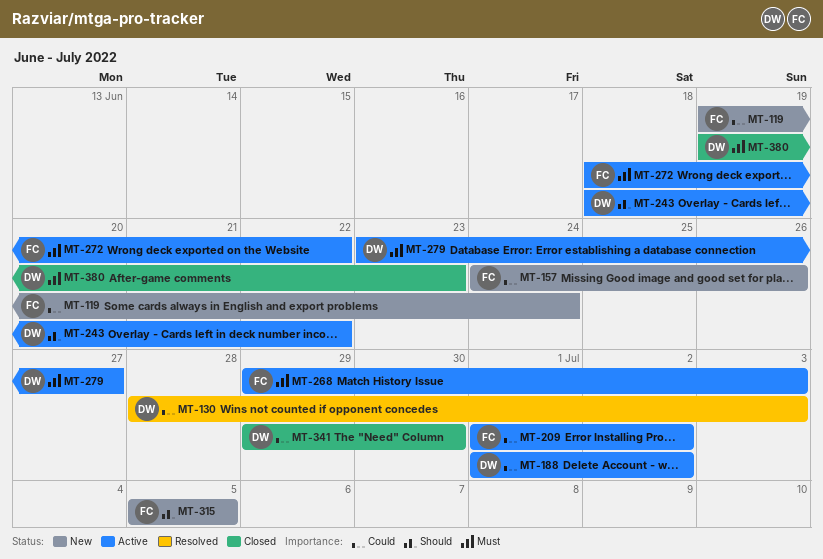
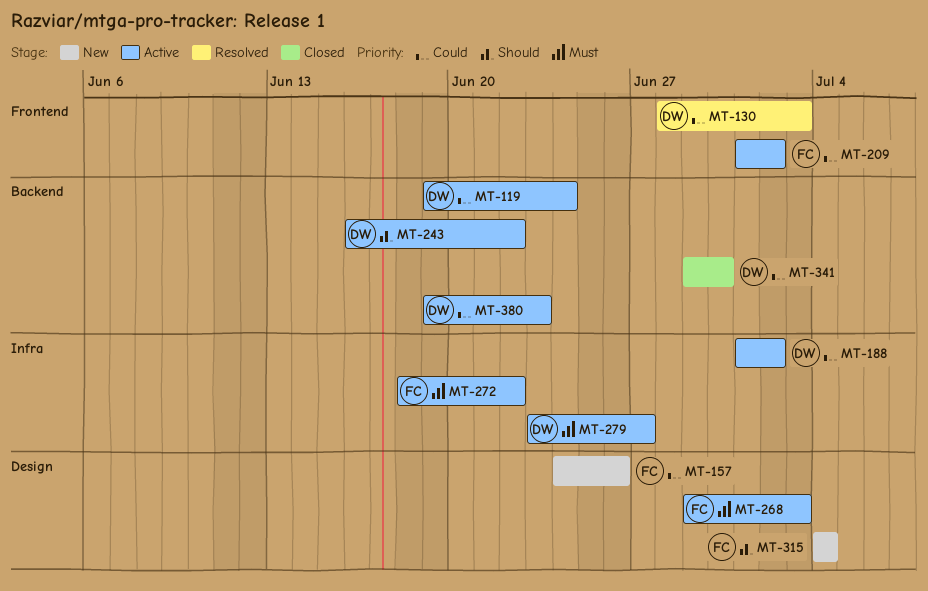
MT-119, status: New -> Active
MT-119, owner: FC -> DW
MT-243, start: Jun 18 -> Jun 16
MT-315, start: Jul 5 -> Jul 4
MT-315, due: Jul 5 -> Jul 4
MT-380, status: Closed -> Active
MT-380, priority: Must -> Could

